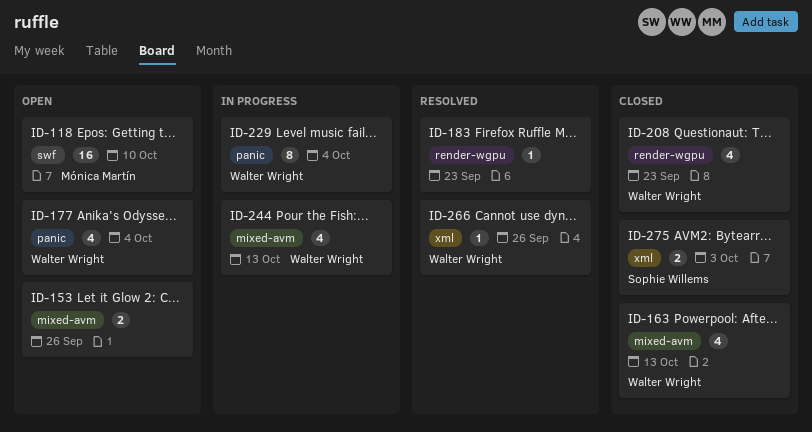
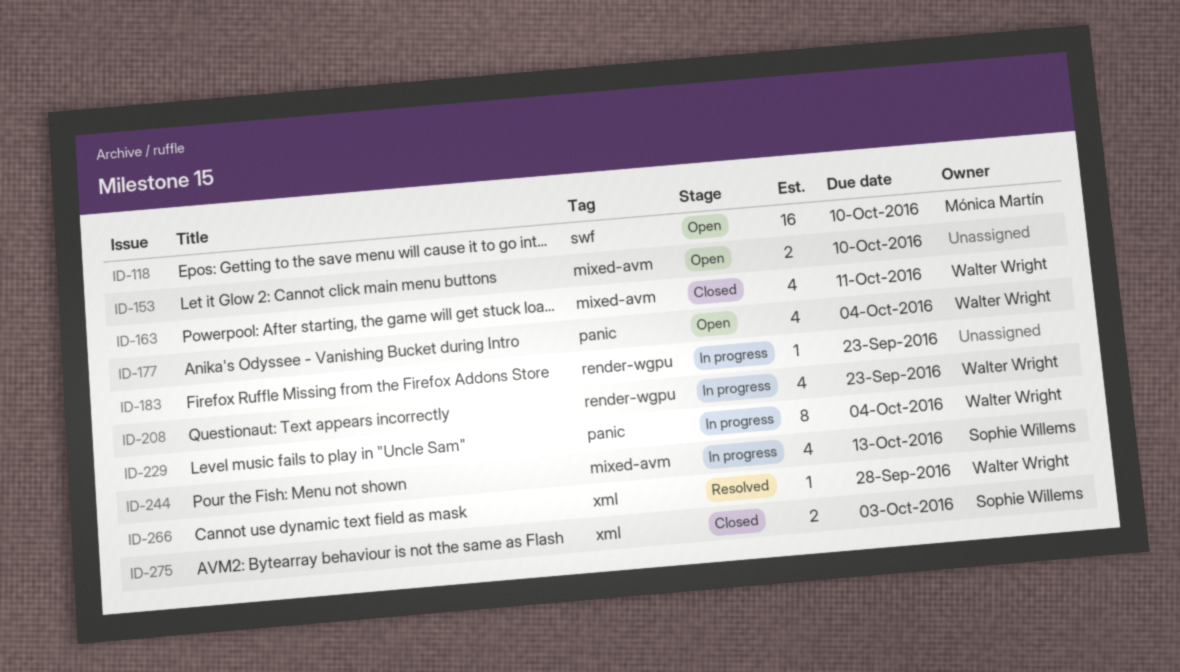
ID-153, due: Sep 26 -> Oct 10
ID-163, due: Oct 13 -> Oct 11
ID-183, status: Resolved -> In progress
ID-208, status: Closed -> In progress
ID-244, owner: Walter Wright -> Sophie Willems
ID-266, due: Sep 26 -> Sep 28

